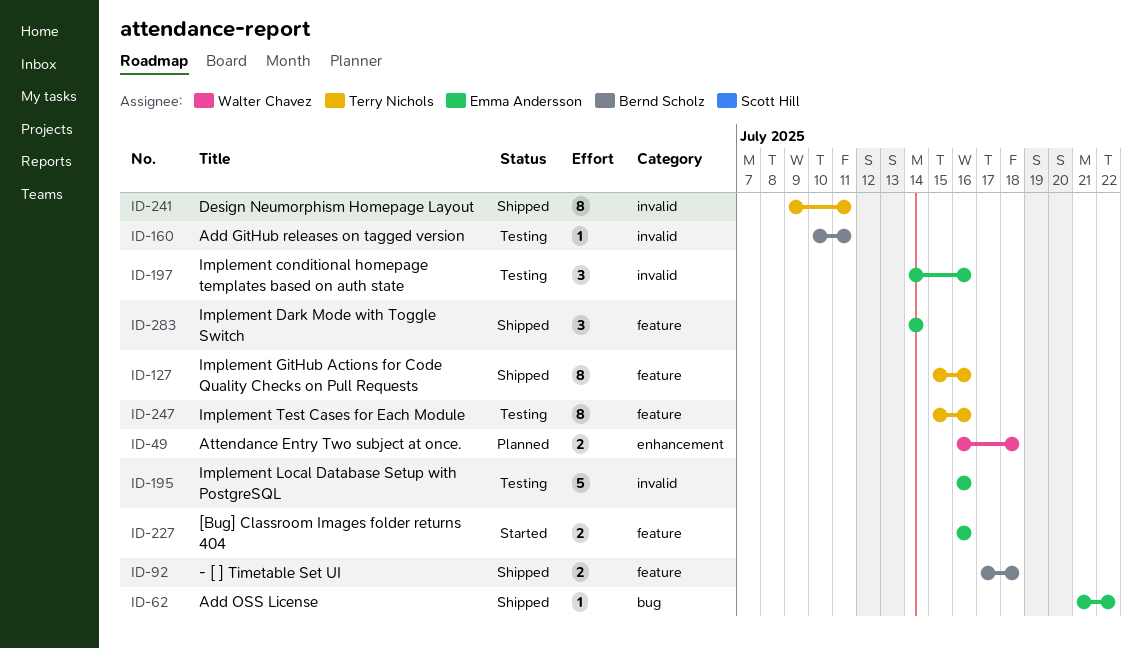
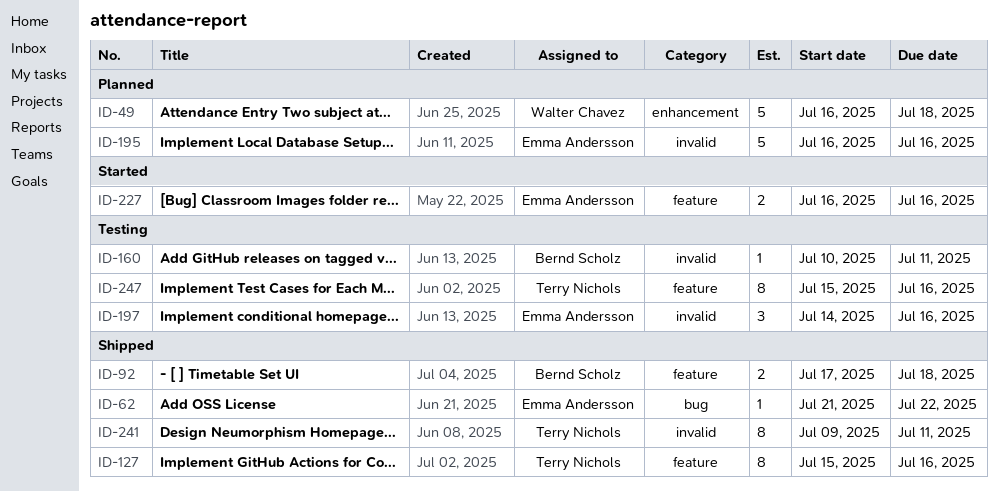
ID-49, estimate: 2 -> 5
ID-195, status: Testing -> Planned
ID-283: present -> none

